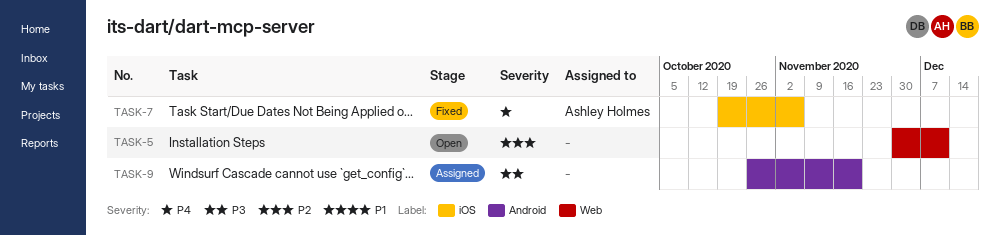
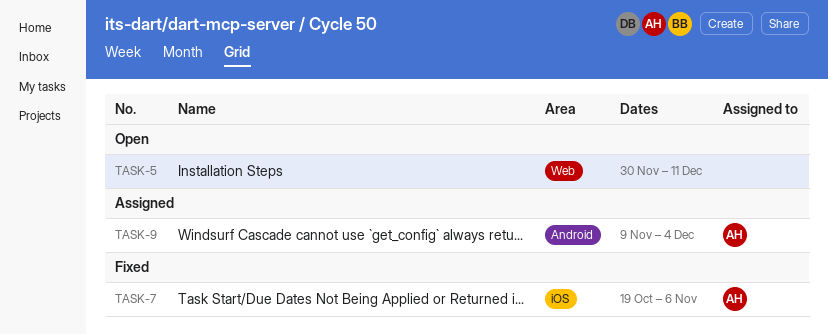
TASK-9, owner: none -> Ashley Holmes
TASK-9, start: Oct 26 -> Nov 9
TASK-9, due: Nov 20 -> Dec 4

